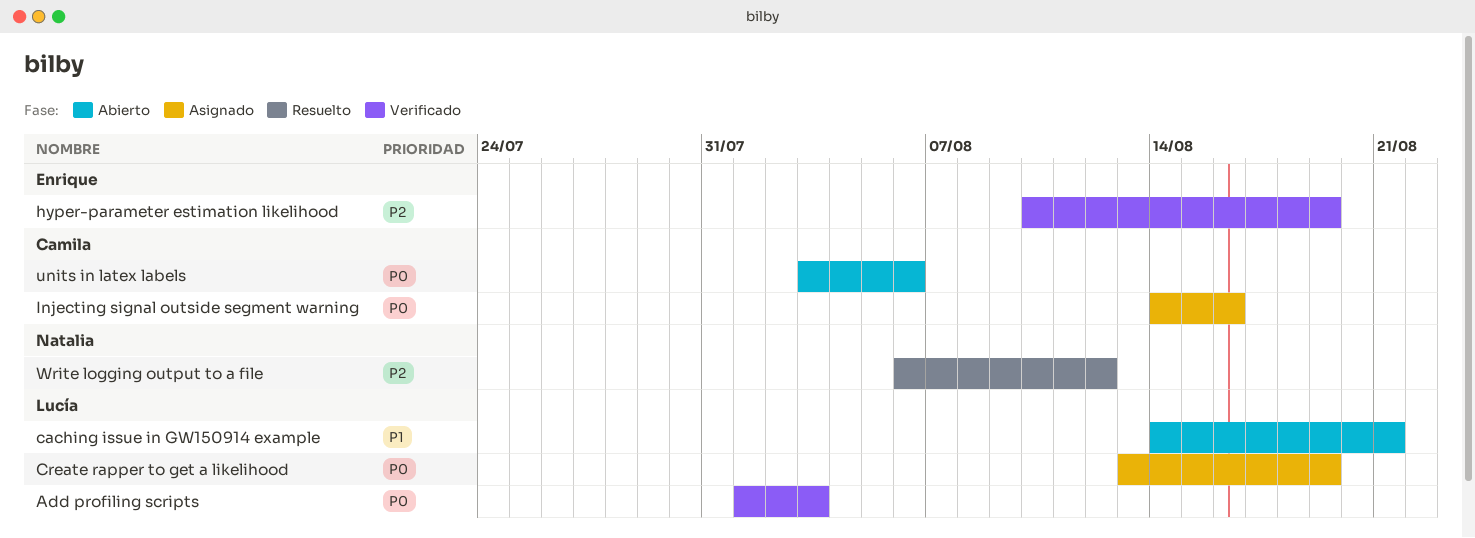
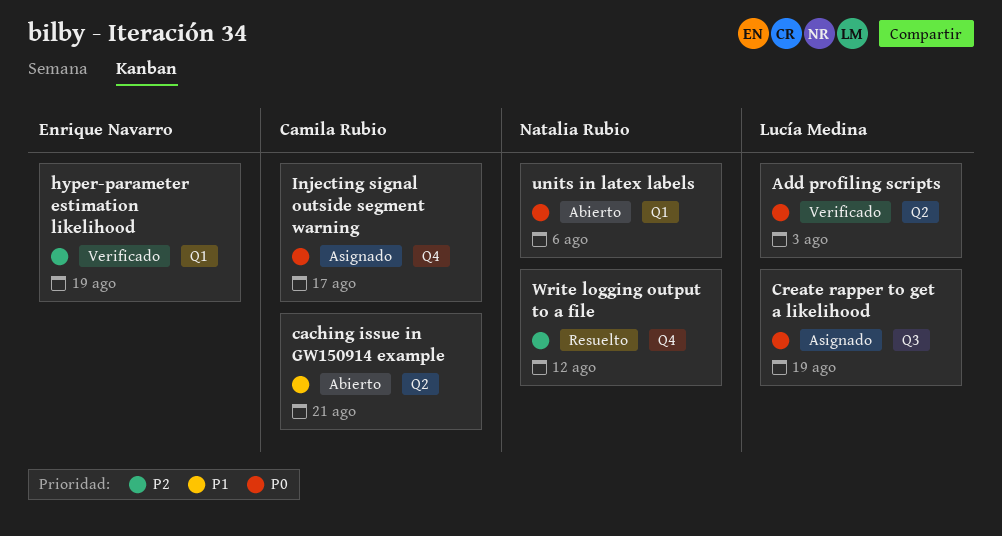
caching issue in GW150914 example, owner: Lucía Medina -> Camila Rubio
Injecting signal outside segment warning, due: Aug 16 -> Aug 17
units in latex labels, owner: Camila Rubio -> Natalia Rubio

